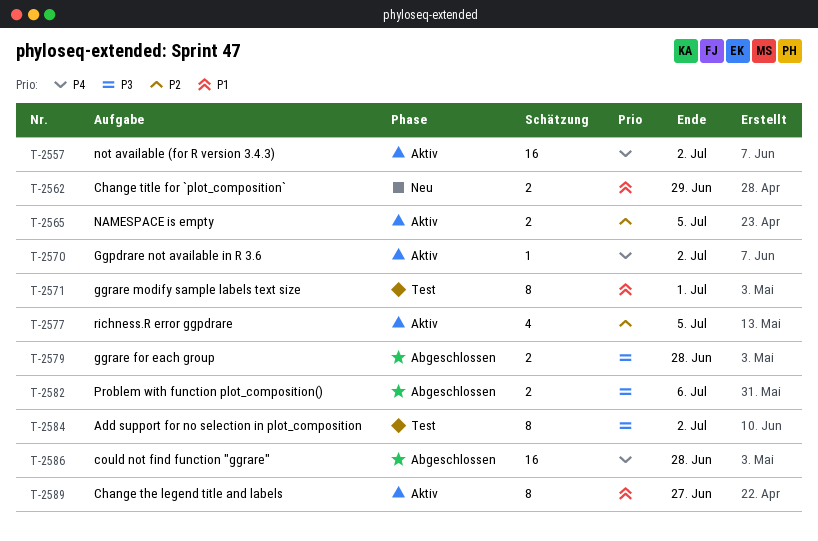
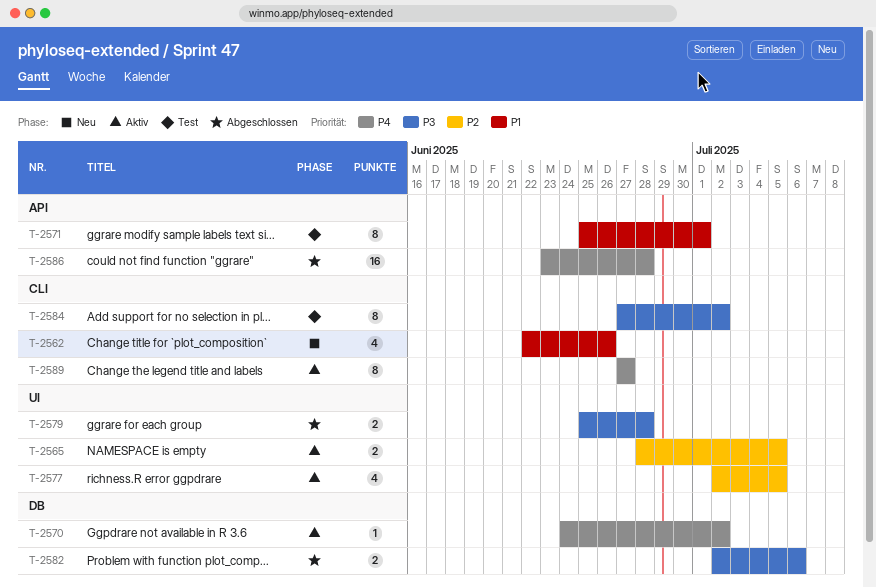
T-2557: present -> none
T-2562, estimate: 2 -> 4
T-2562, due: Jun 29 -> Jun 26
T-2589, priority: P1 -> P4

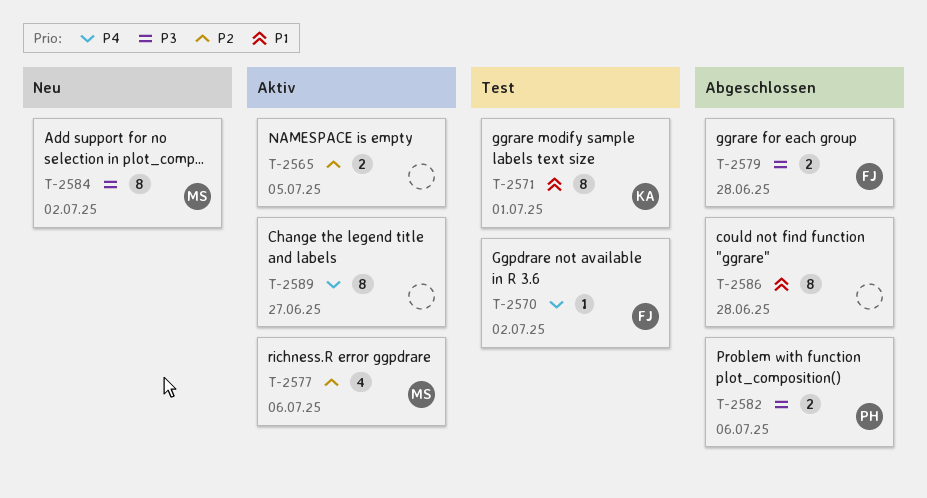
T-2562: present -> none
T-2570, status: Aktiv -> Test
T-2577, due: Jul 5 -> Jul 6
T-2584, status: Test -> Neu
T-2586, priority: P4 -> P1
T-2586, estimate: 16 -> 8

